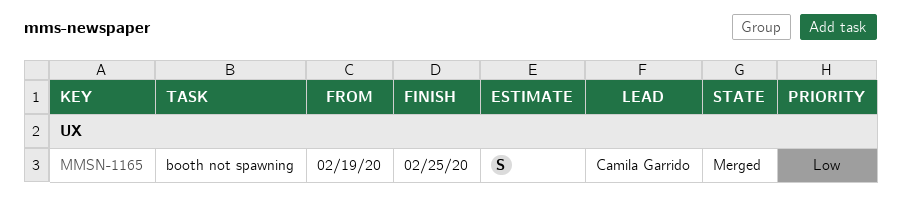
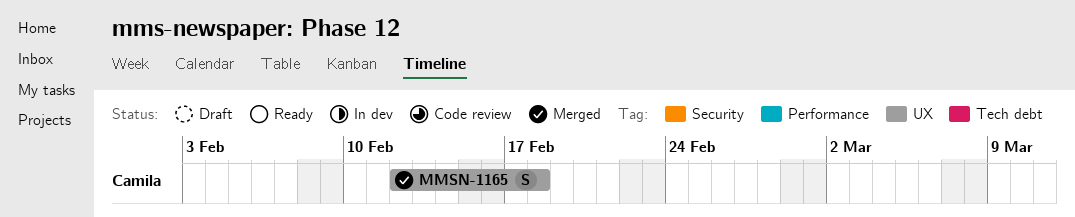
MMSN-1165, start: Feb 19 -> Feb 12
MMSN-1165, due: Feb 25 -> Feb 18

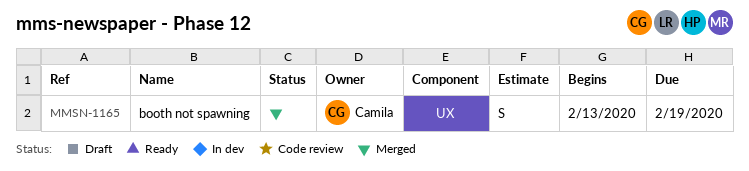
MMSN-1165, start: Feb 12 -> Feb 13
MMSN-1165, due: Feb 18 -> Feb 19

